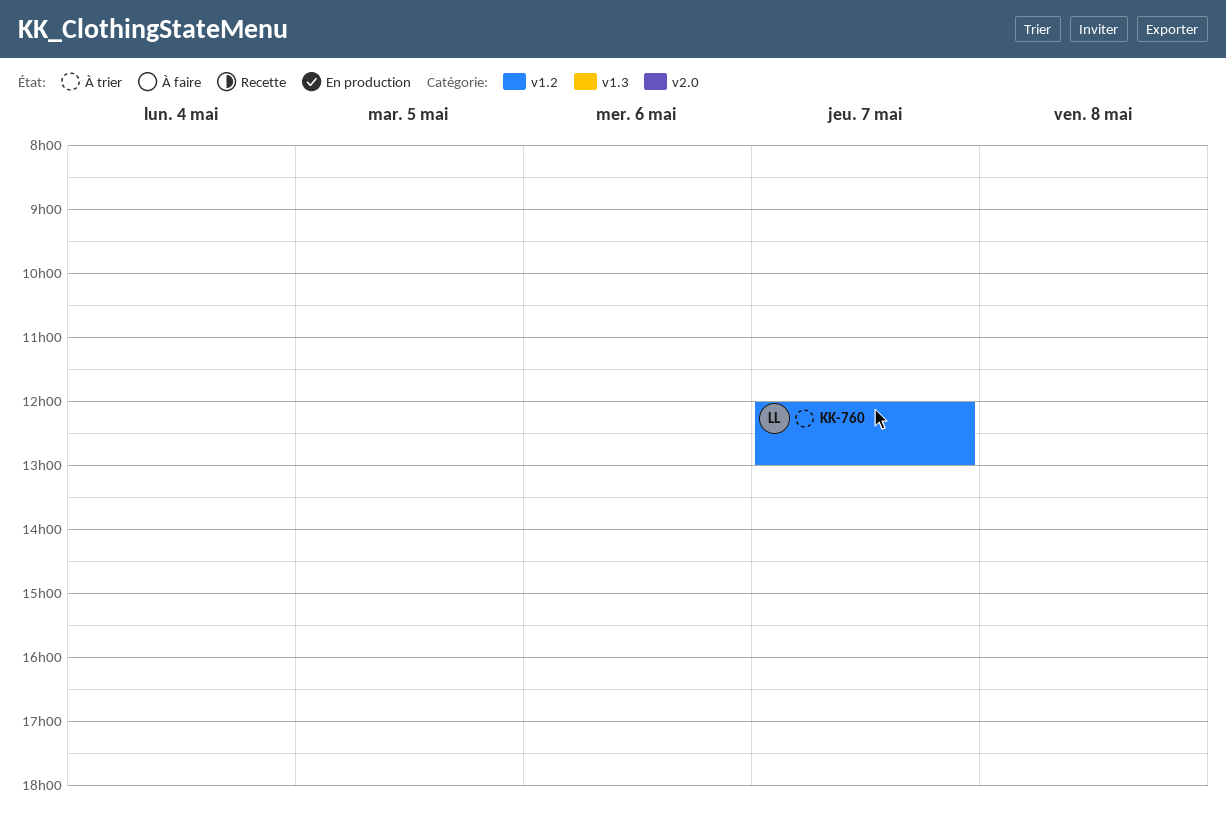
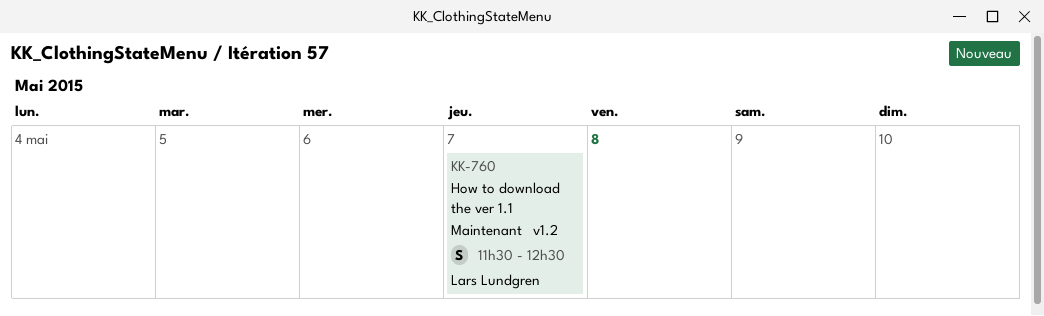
KK-760, begins: 12:00 -> 11:30
KK-760, ends: 13:00 -> 12:30

